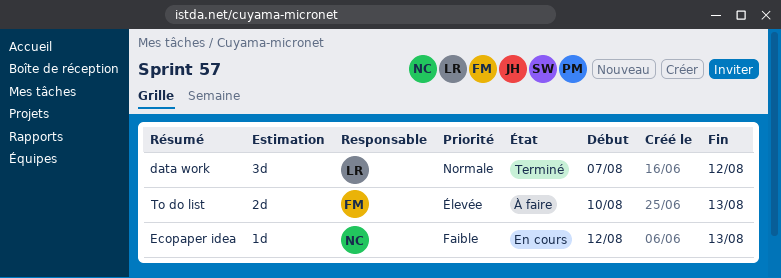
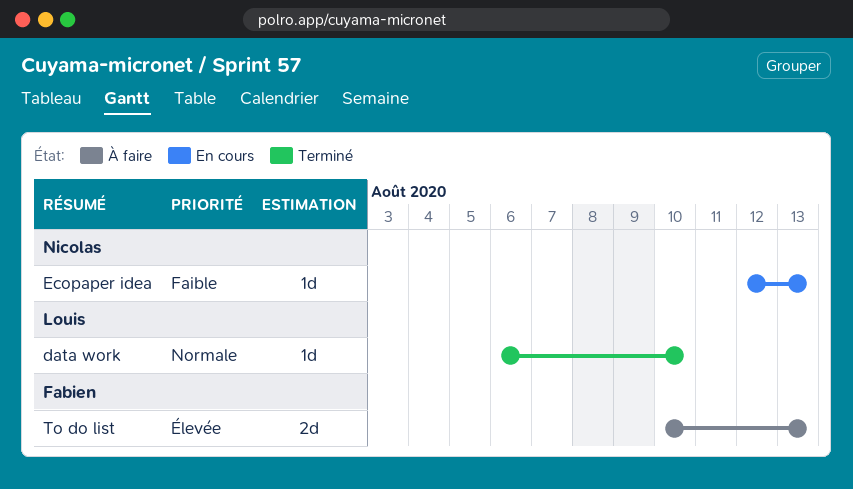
data work, estimate: 3d -> 1d
data work, start: Aug 7 -> Aug 6
data work, due: Aug 12 -> Aug 10

